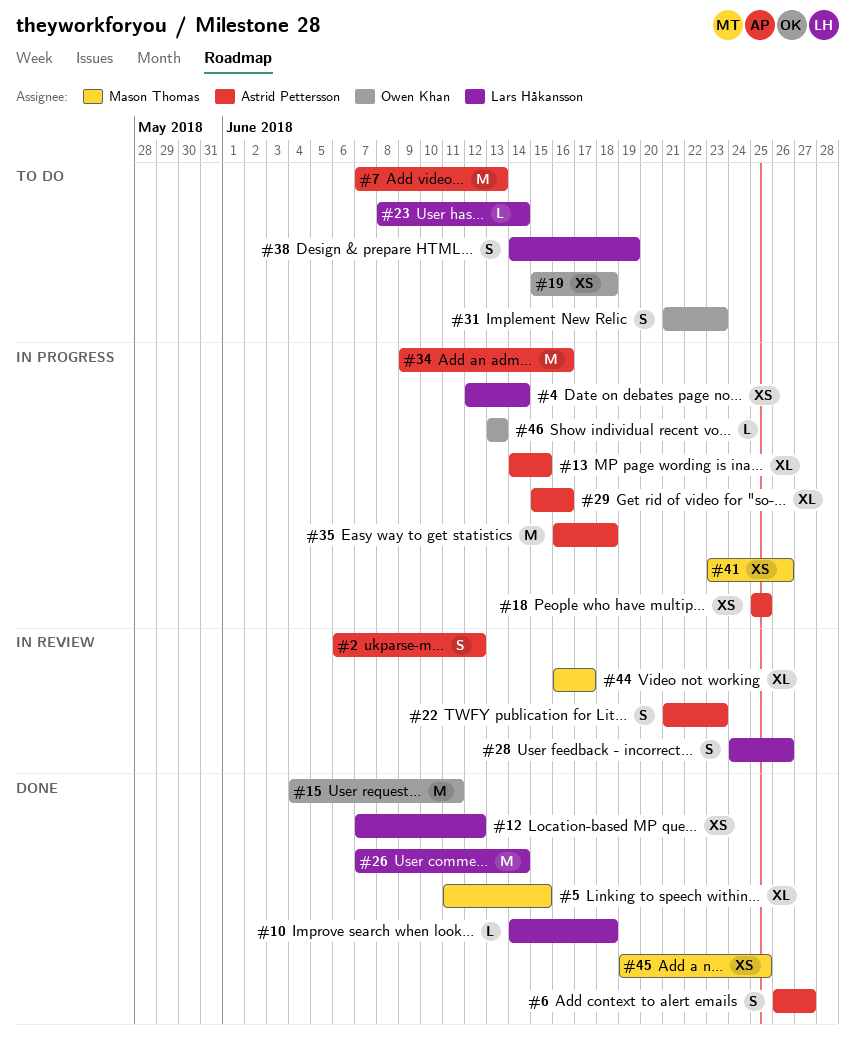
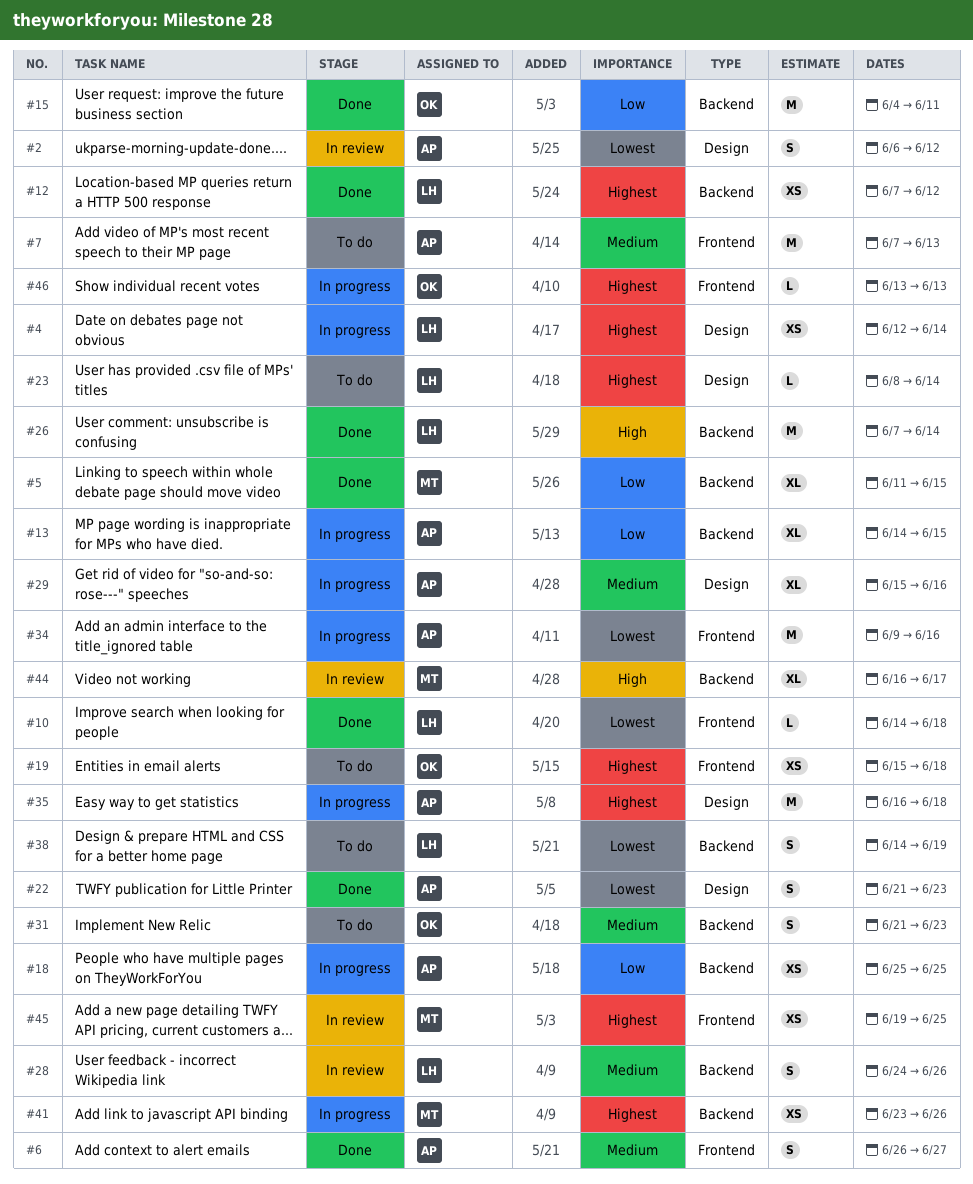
#22, status: In review -> Done
#45, status: Done -> In review

